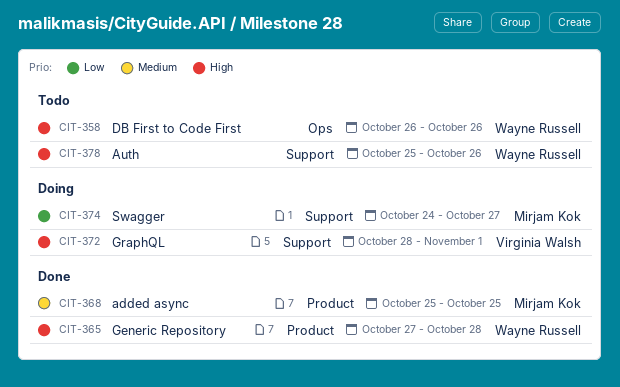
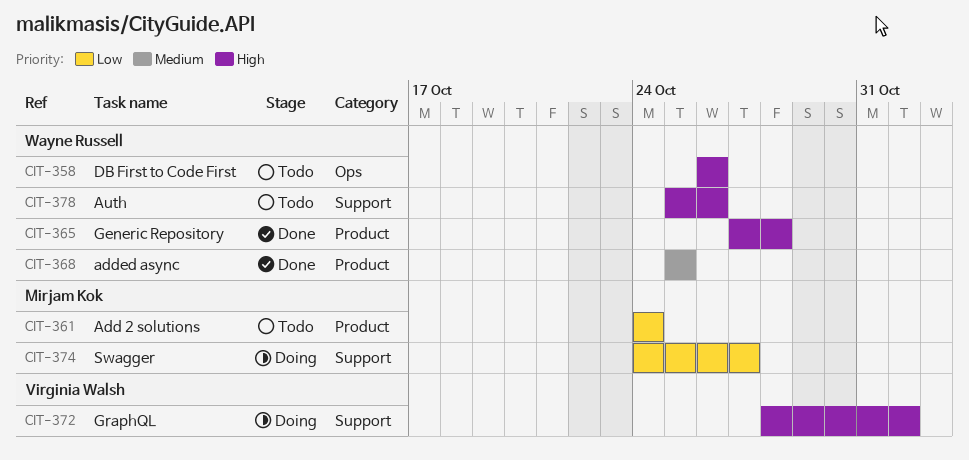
CIT-361: none -> present
CIT-368, owner: Mirjam Kok -> Wayne Russell

